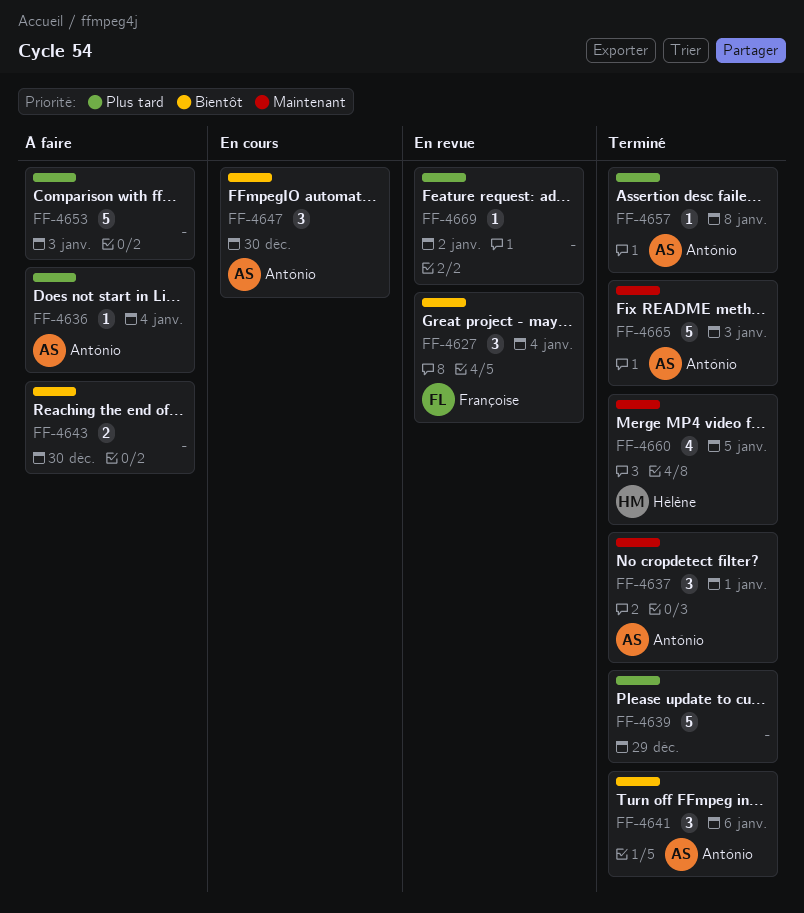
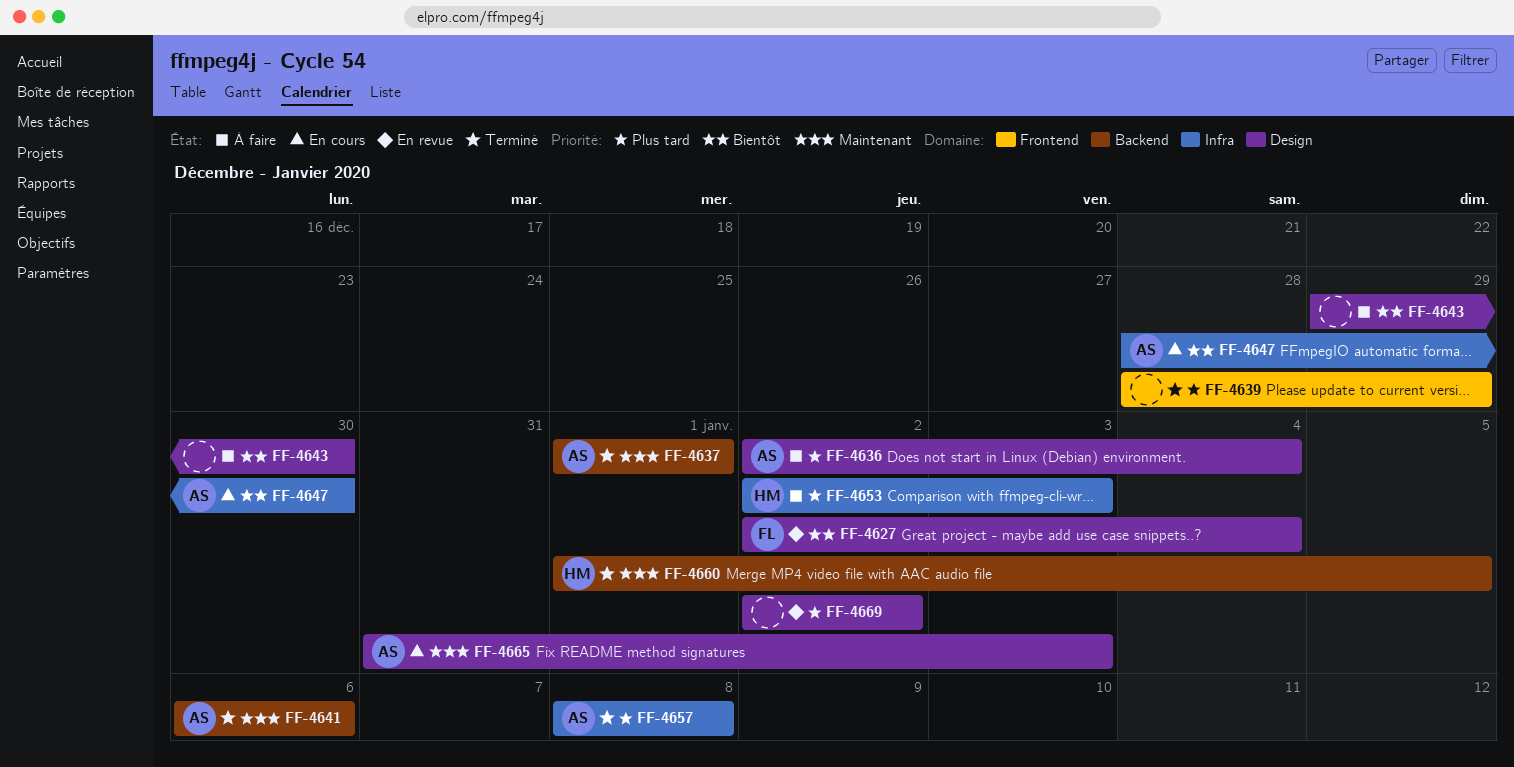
FF-4641, priority: Bientôt -> Maintenant
FF-4653, owner: none -> Hélène
FF-4665, status: Terminé -> En cours

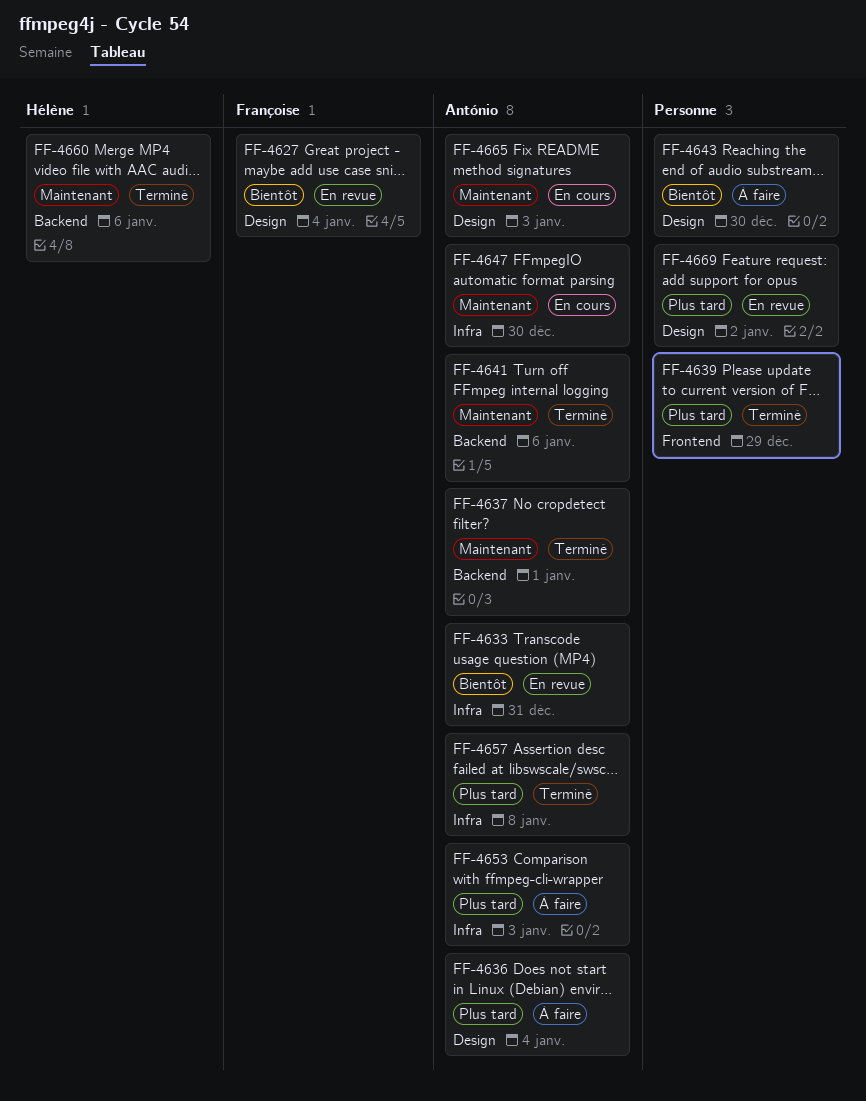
FF-4633: none -> present
FF-4647, priority: Bientôt -> Maintenant
FF-4653, owner: Hélène -> António
FF-4660, due: Jan 5 -> Jan 6

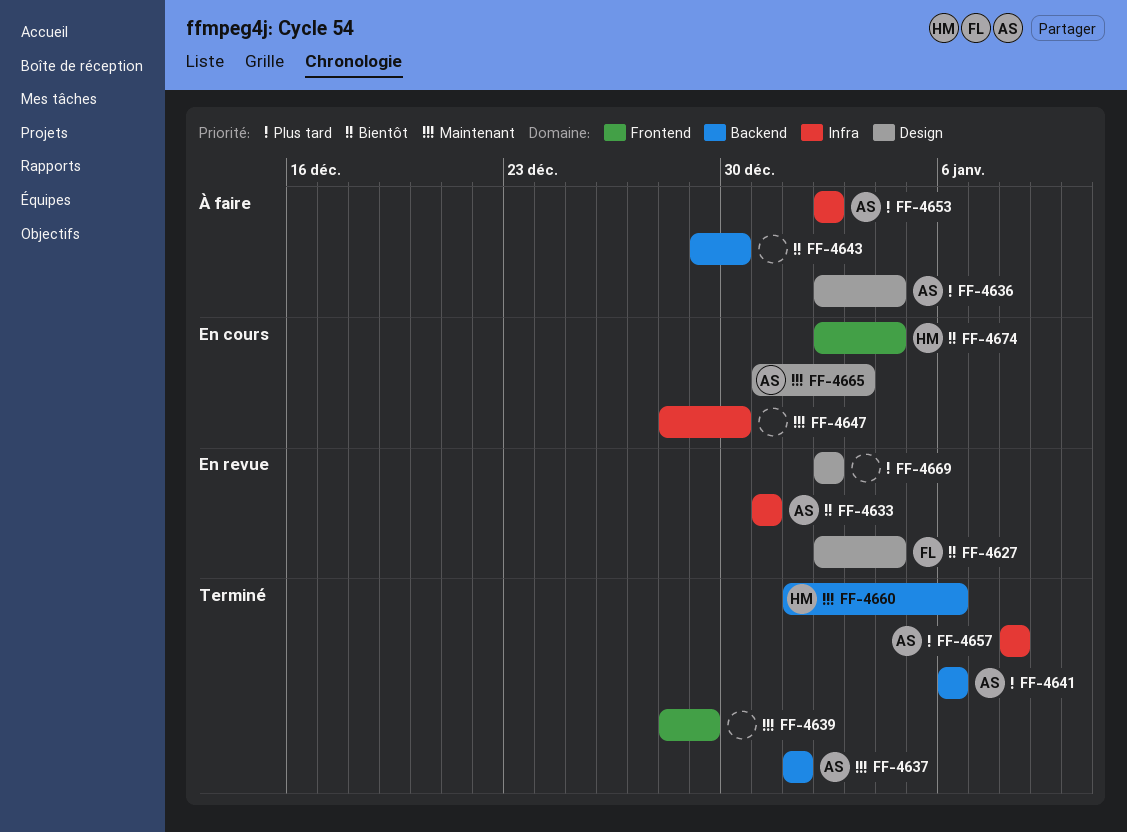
FF-4639, priority: Plus tard -> Maintenant
FF-4641, priority: Maintenant -> Plus tard
FF-4643, label: Design -> Backend
FF-4647, owner: António -> none
FF-4653, due: Jan 3 -> Jan 2
FF-4674: none -> present

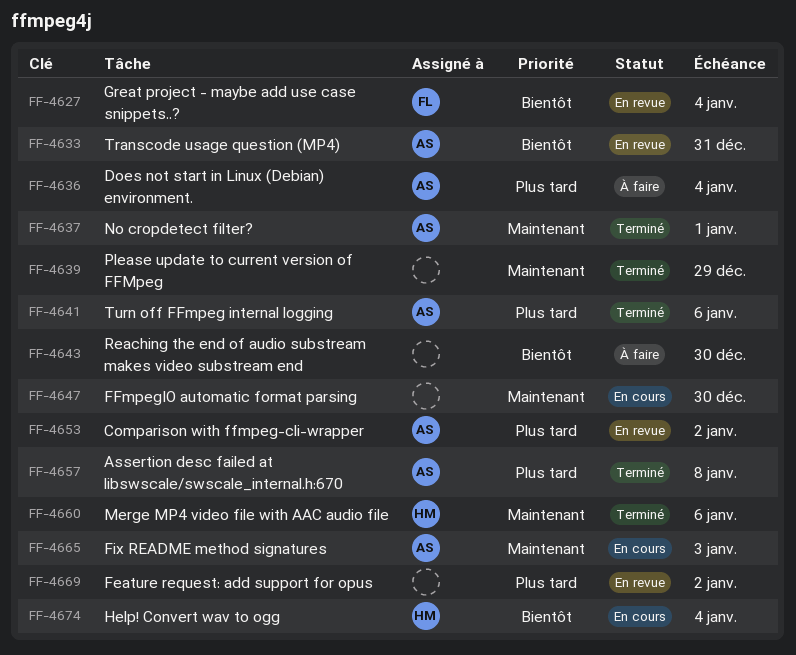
FF-4653, status: À faire -> En revue

